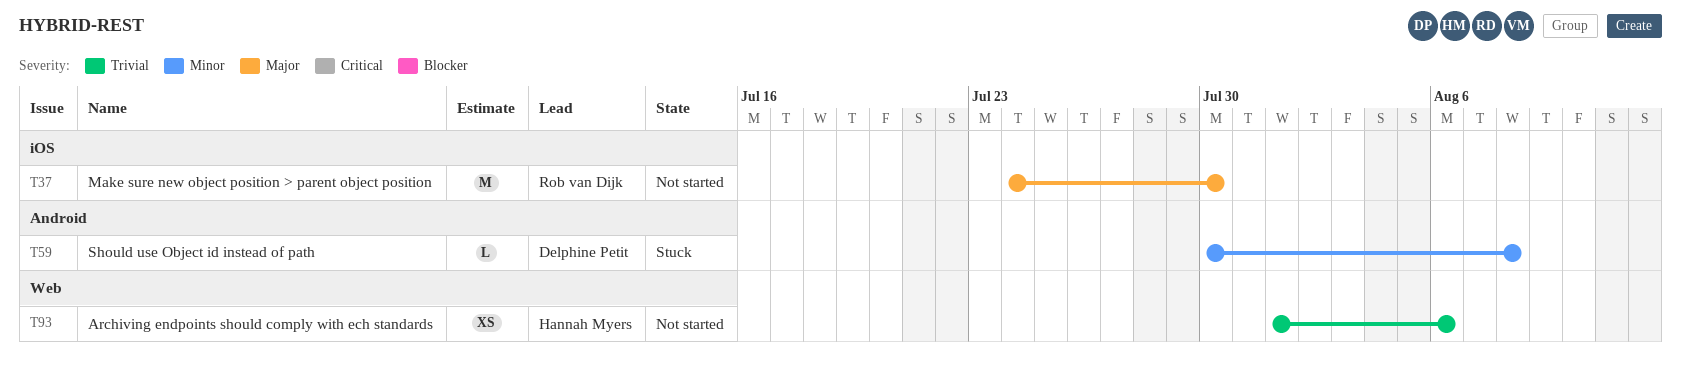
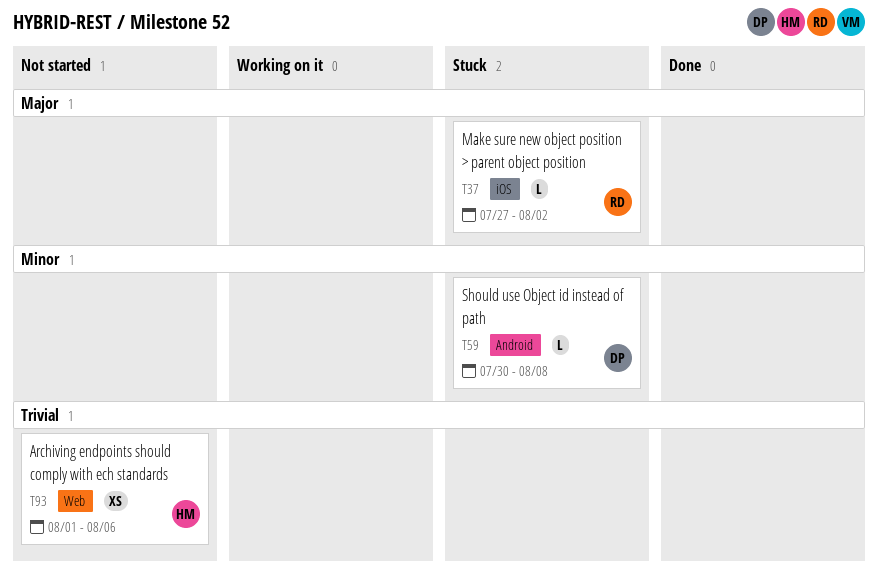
T37, status: Not started -> Stuck
T37, estimate: M -> L
T37, start: Jul 24 -> Jul 27
T37, due: Jul 30 -> Aug 2

